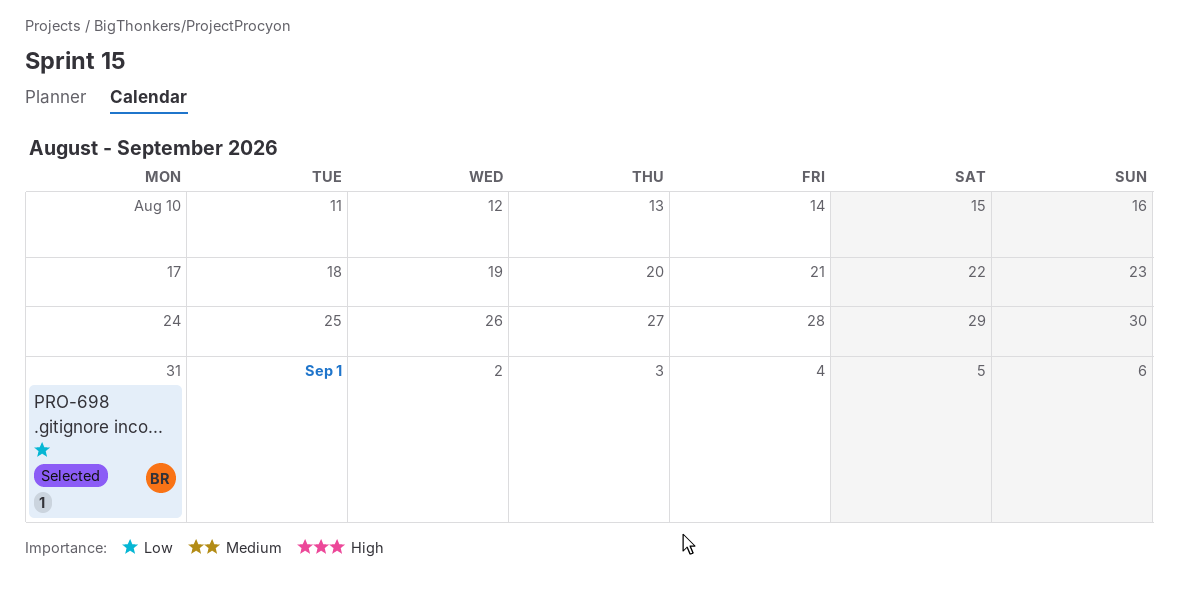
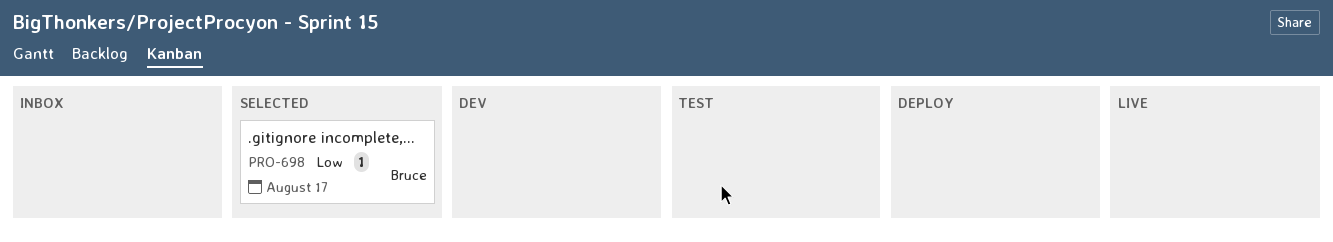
PRO-698, due: Aug 31 -> Aug 17

